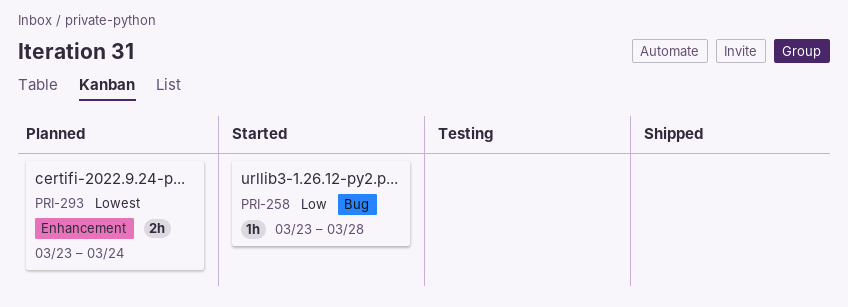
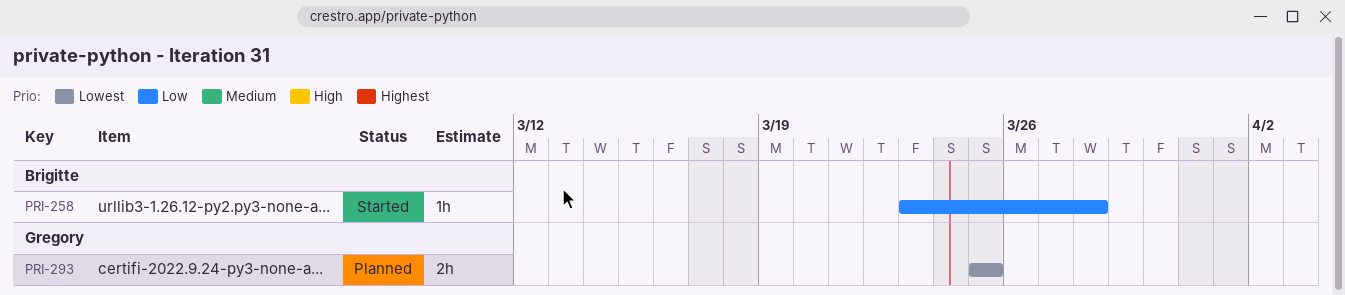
PRI-293, start: Mar 23 -> Mar 25
PRI-293, due: Mar 24 -> Mar 25

